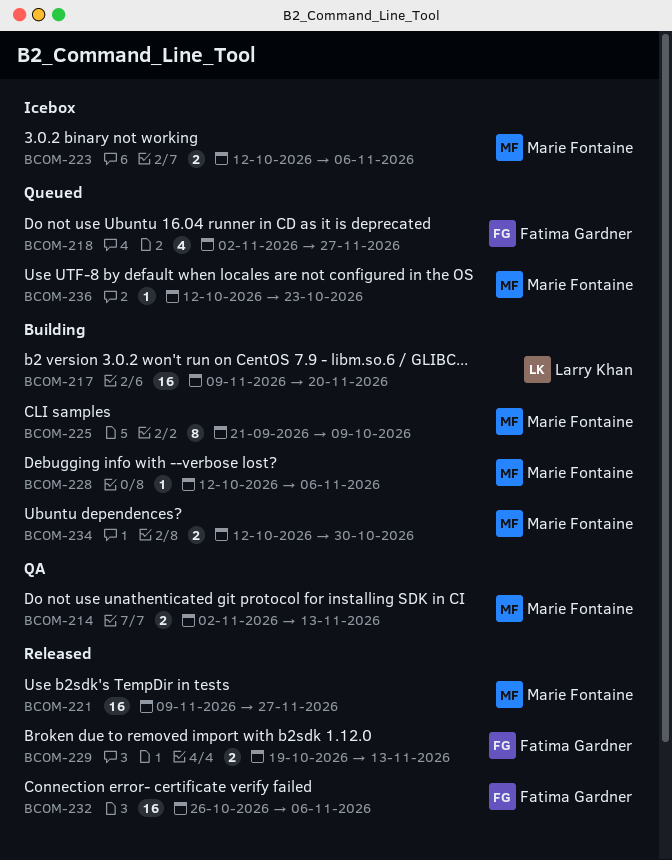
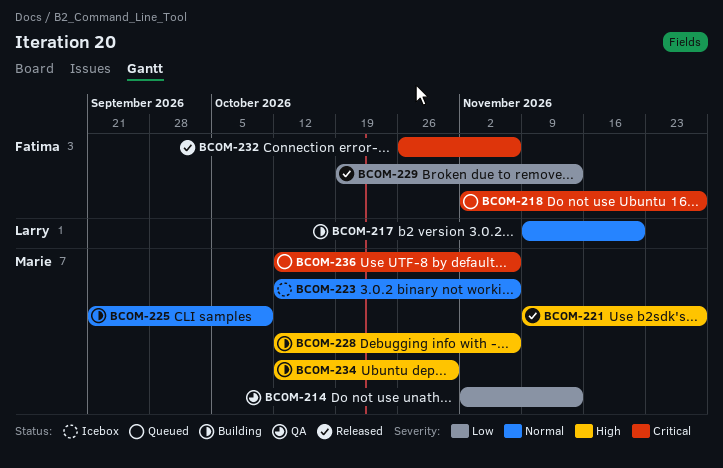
BCOM-236, due: Oct 23 -> Nov 6

